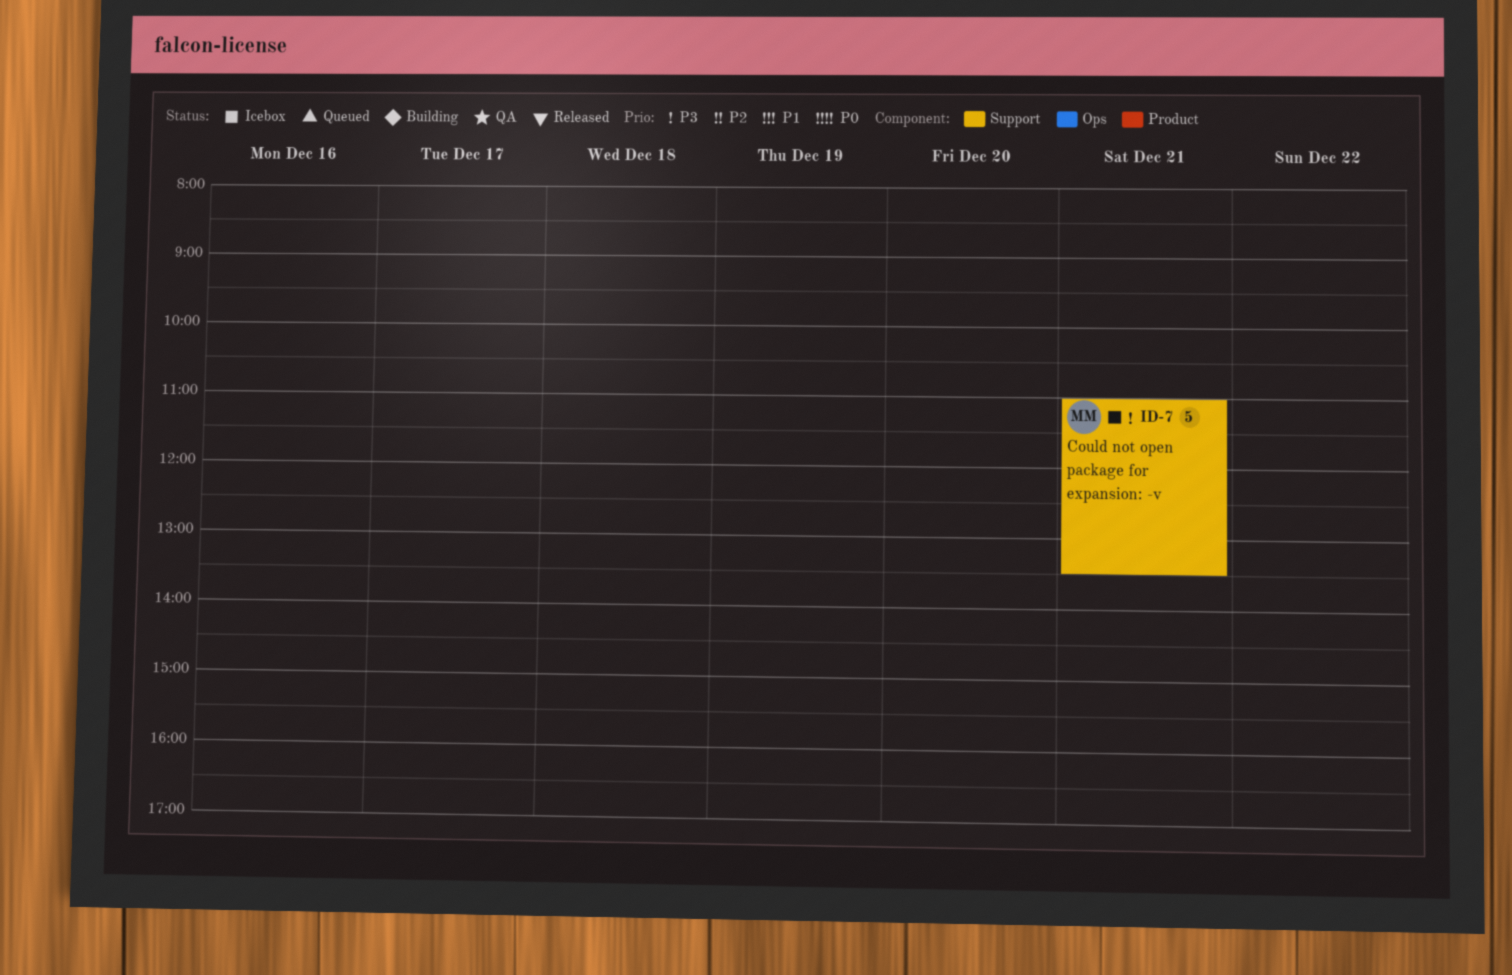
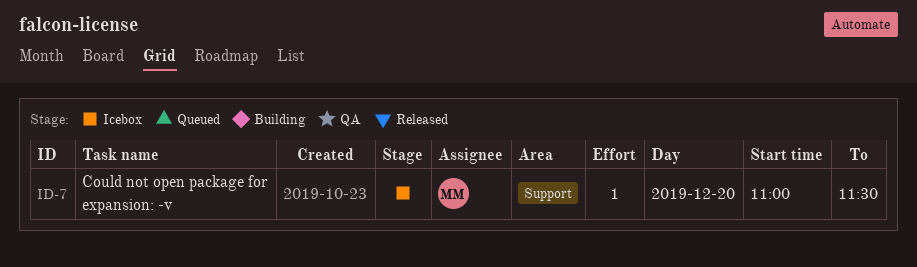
ID-7, estimate: 5 -> 1
ID-7, day: Dec 21 -> Dec 20
ID-7, ends: 13:30 -> 11:30

